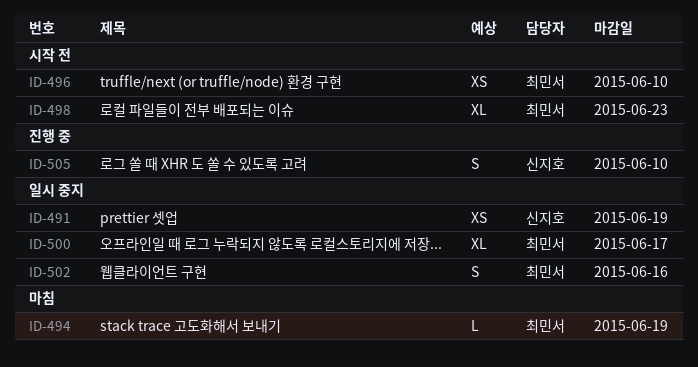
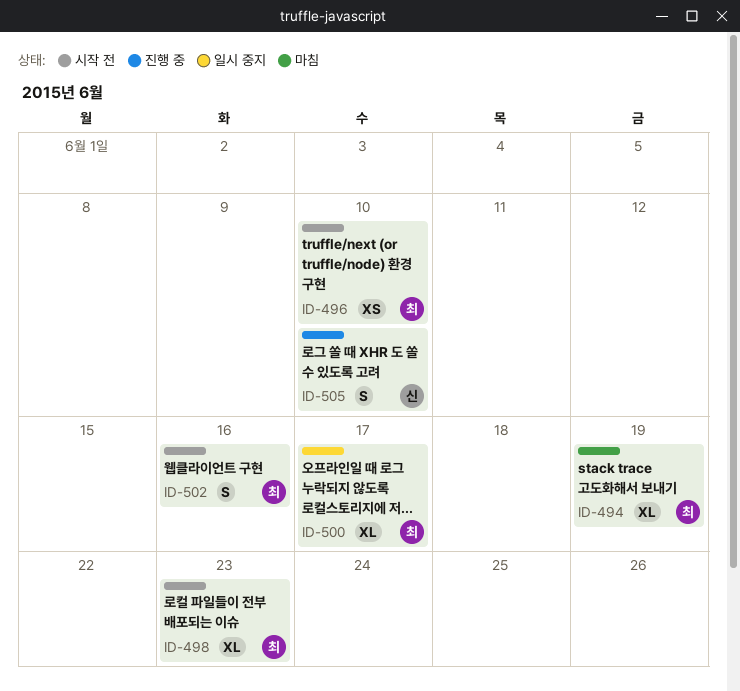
ID-491: present -> none
ID-494, estimate: L -> XL
ID-502, status: 일시 중지 -> 시작 전

